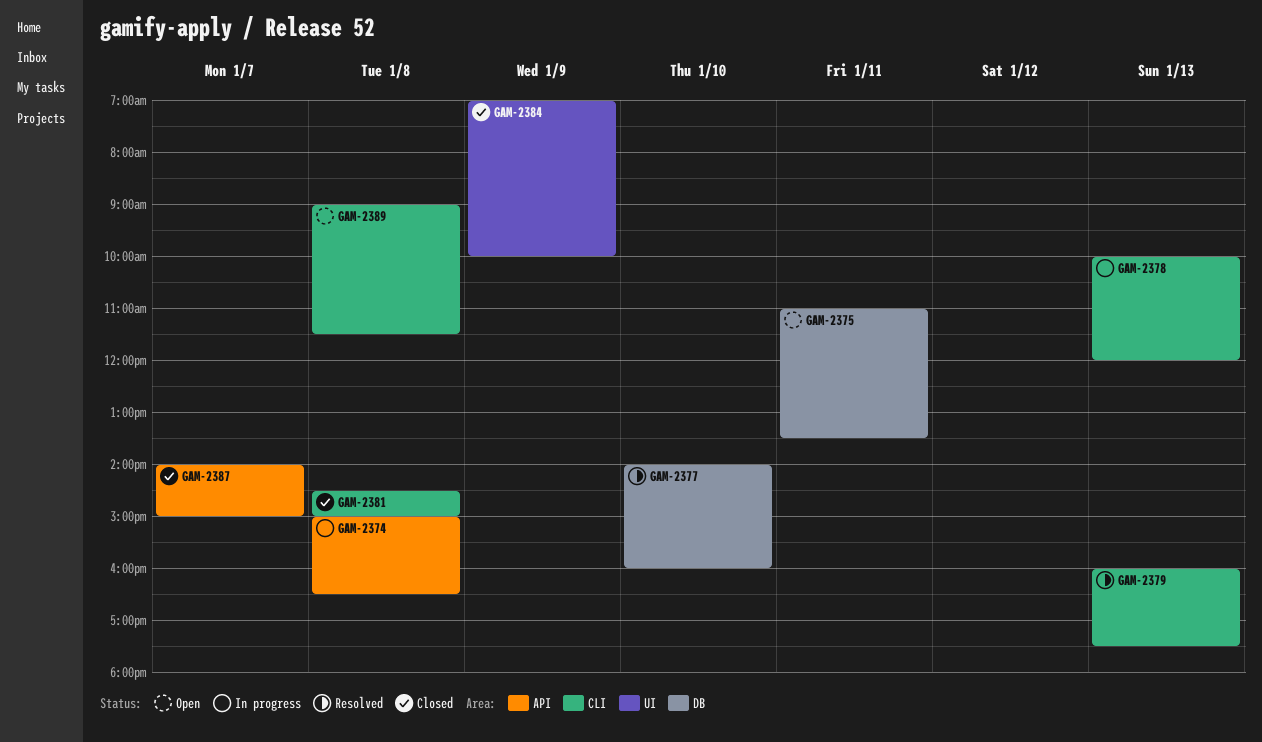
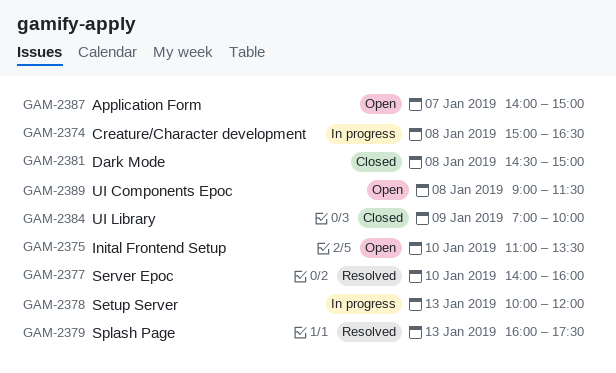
GAM-2375, day: Jan 11 -> Jan 10
GAM-2387, status: Closed -> Open

